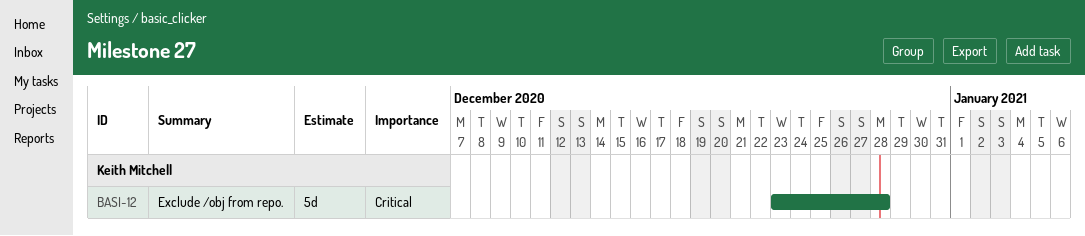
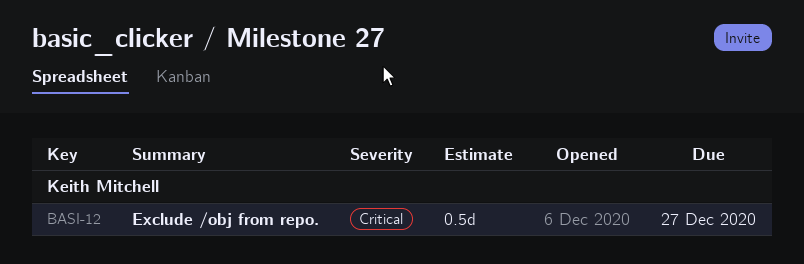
BASI-12, estimate: 5d -> 0.5d
BASI-12, due: Dec 28 -> Dec 27

